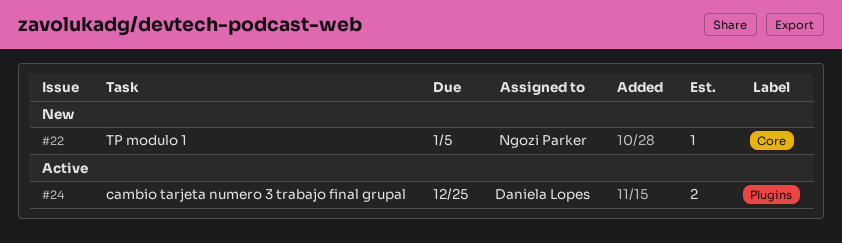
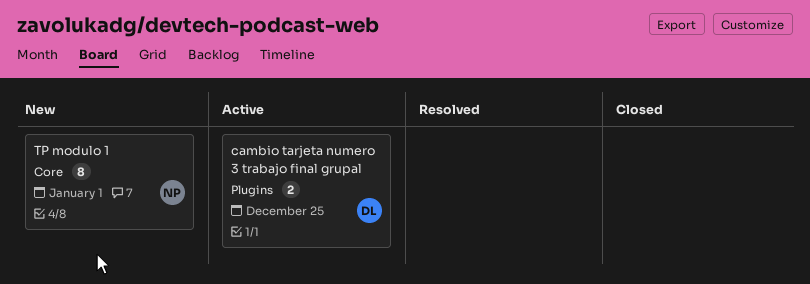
TP modulo 1, estimate: 1 -> 8
TP modulo 1, due: Jan 5 -> Jan 1

